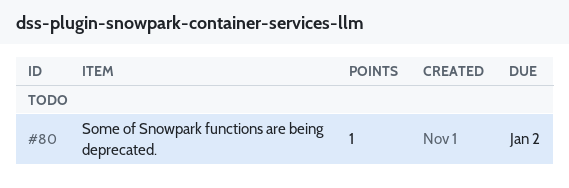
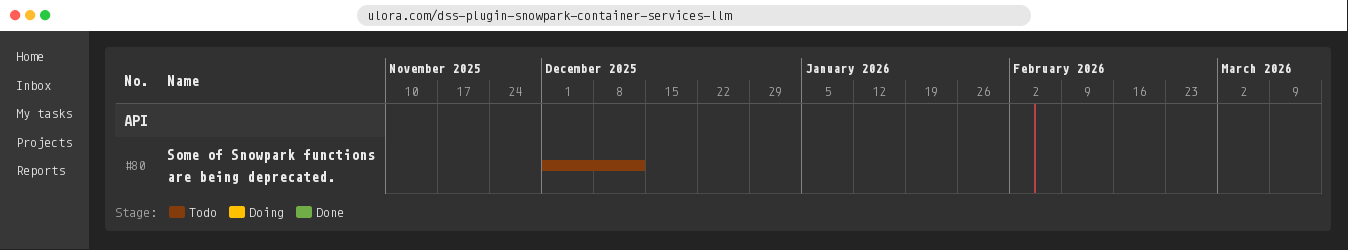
#80, due: Jan 2 -> Dec 12

